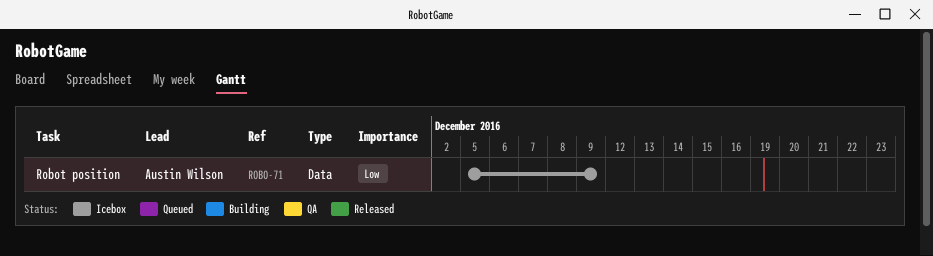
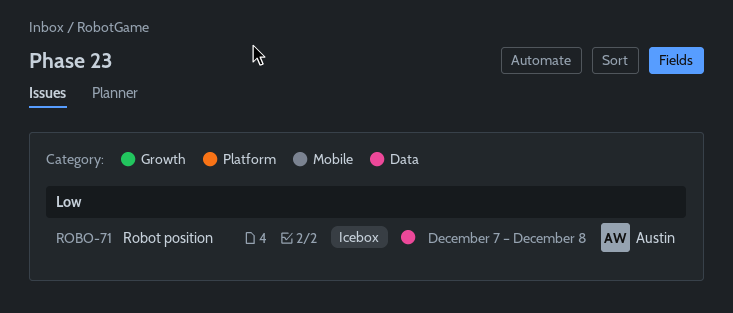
ROBO-71, start: Dec 5 -> Dec 7
ROBO-71, due: Dec 9 -> Dec 8

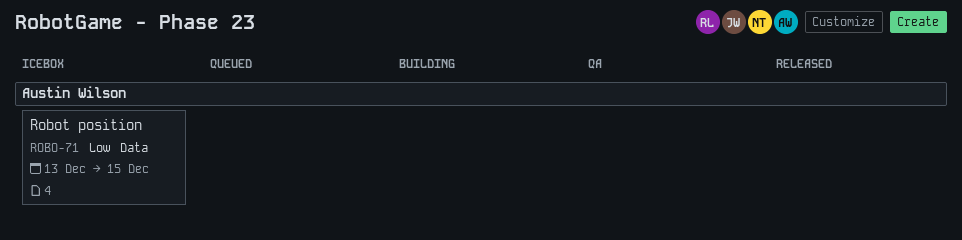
ROBO-71, start: Dec 7 -> Dec 13
ROBO-71, due: Dec 8 -> Dec 15

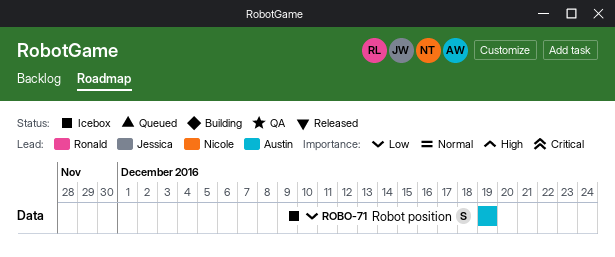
ROBO-71, start: Dec 13 -> Dec 19
ROBO-71, due: Dec 15 -> Dec 19

